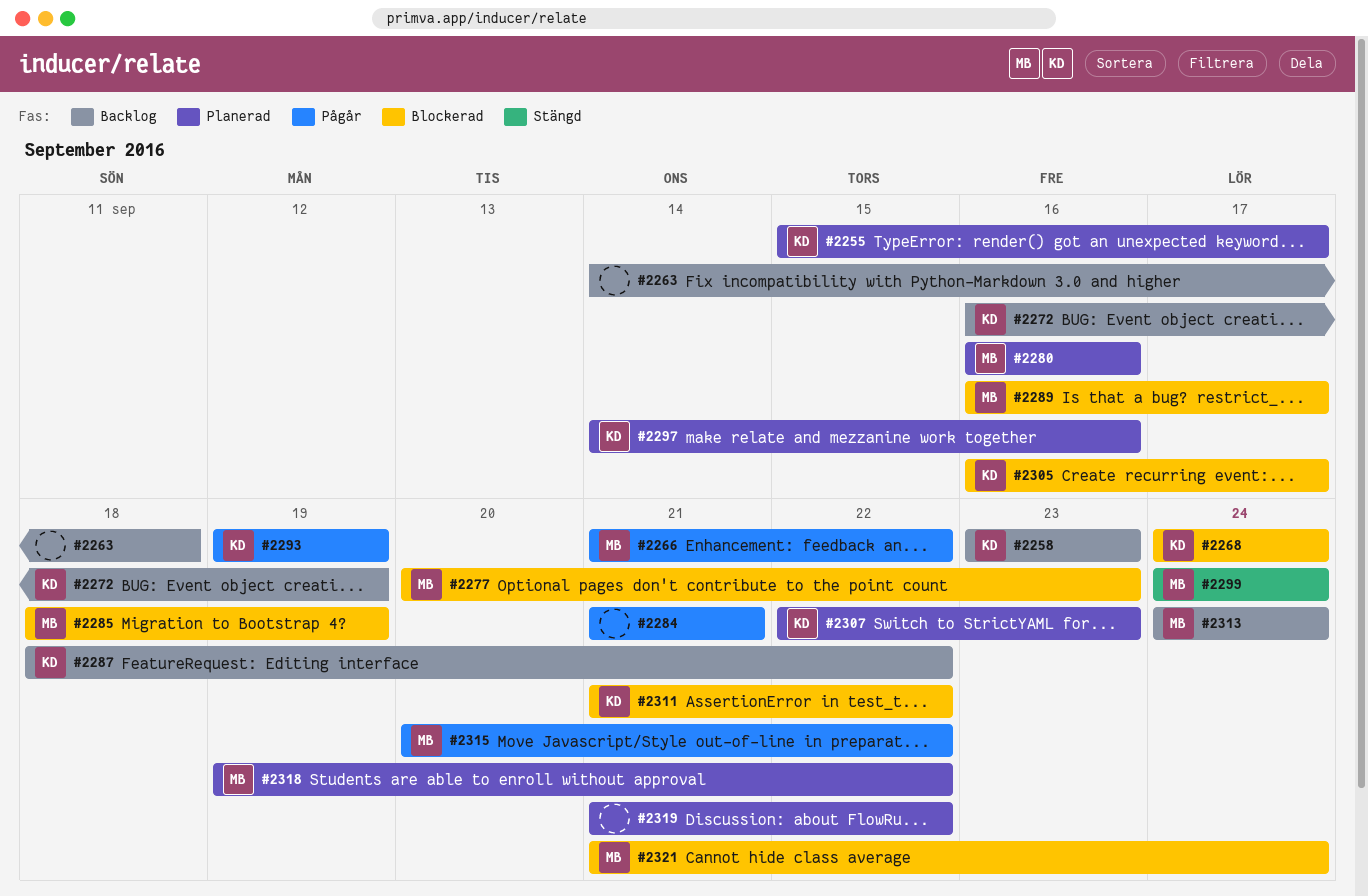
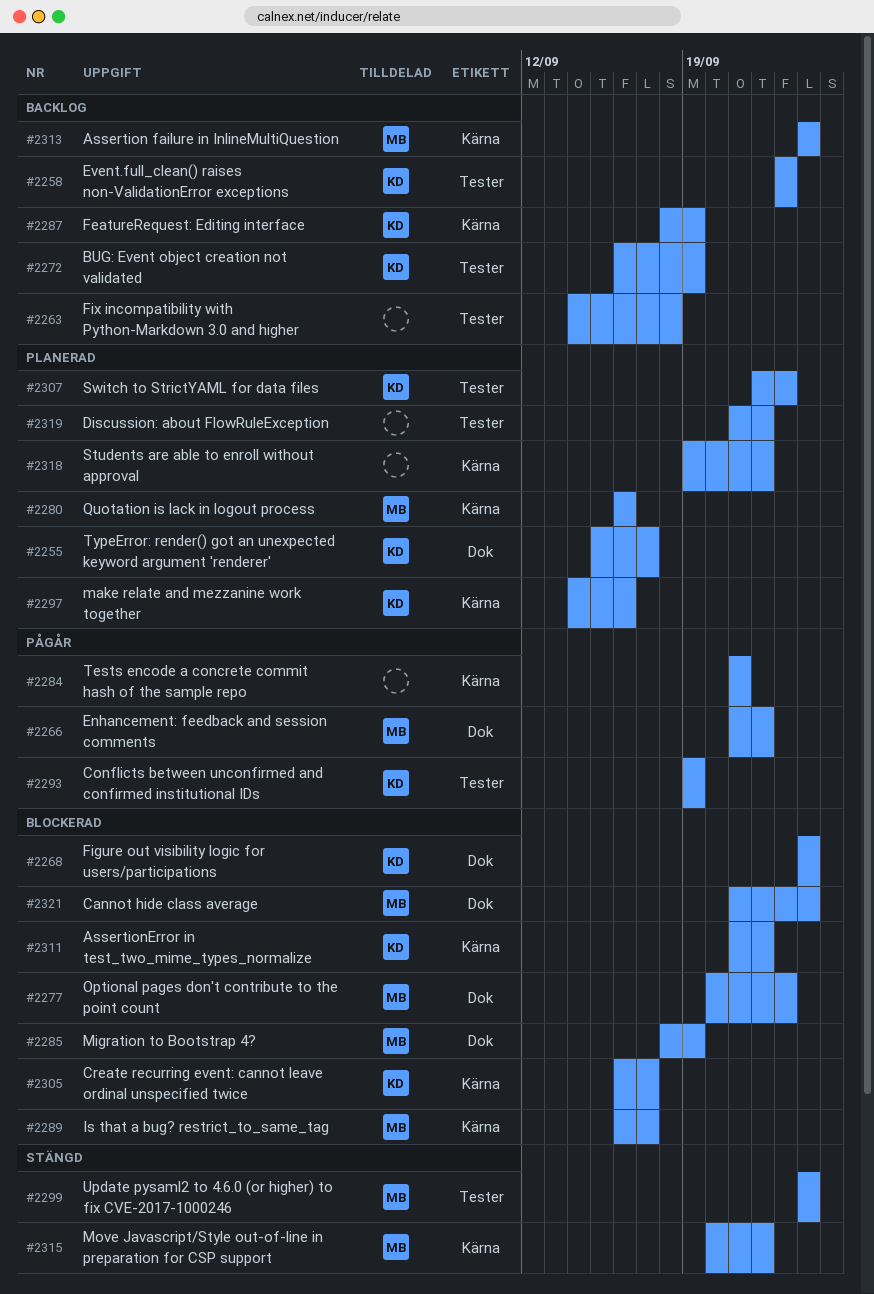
#2287, due: Sep 22 -> Sep 19
#2315, status: Pågår -> Stängd
#2318, owner: MB -> none

